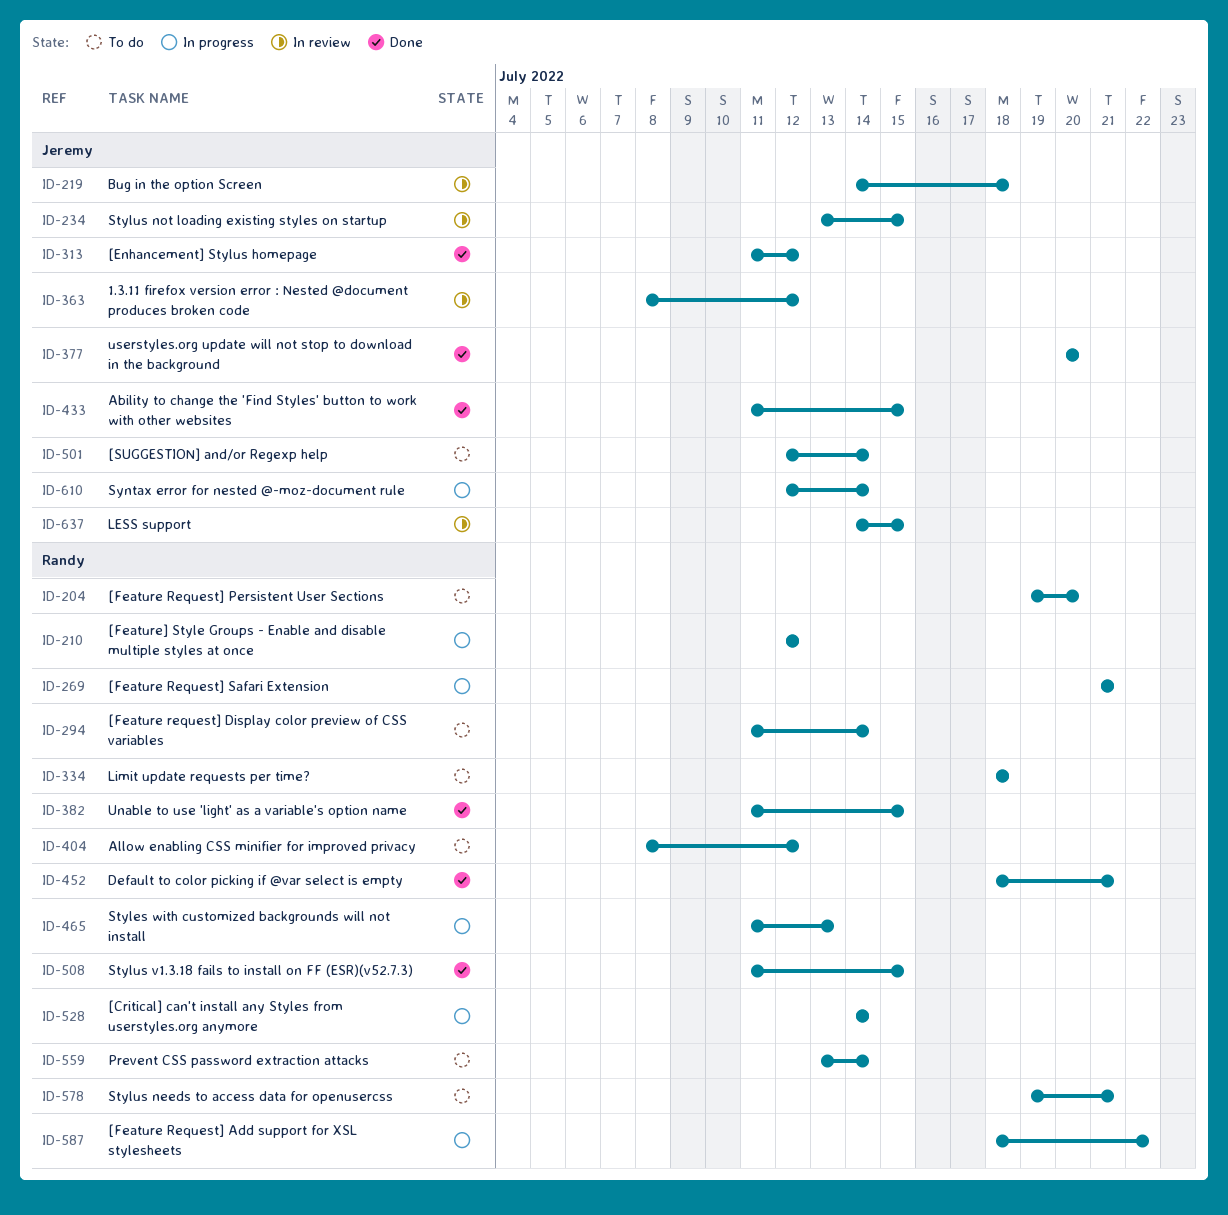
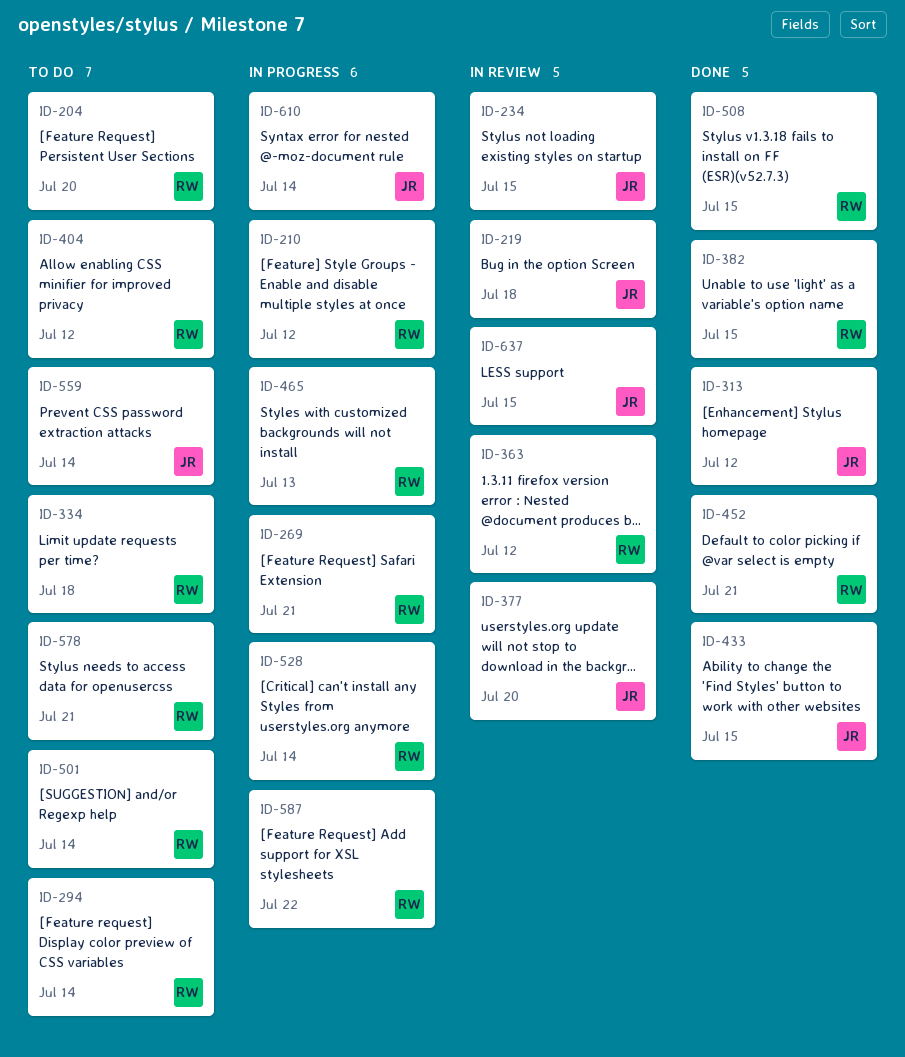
ID-363, owner: Jeremy -> Randy
ID-377, status: Done -> In review
ID-501, owner: Jeremy -> Randy
ID-559, owner: Randy -> Jeremy

